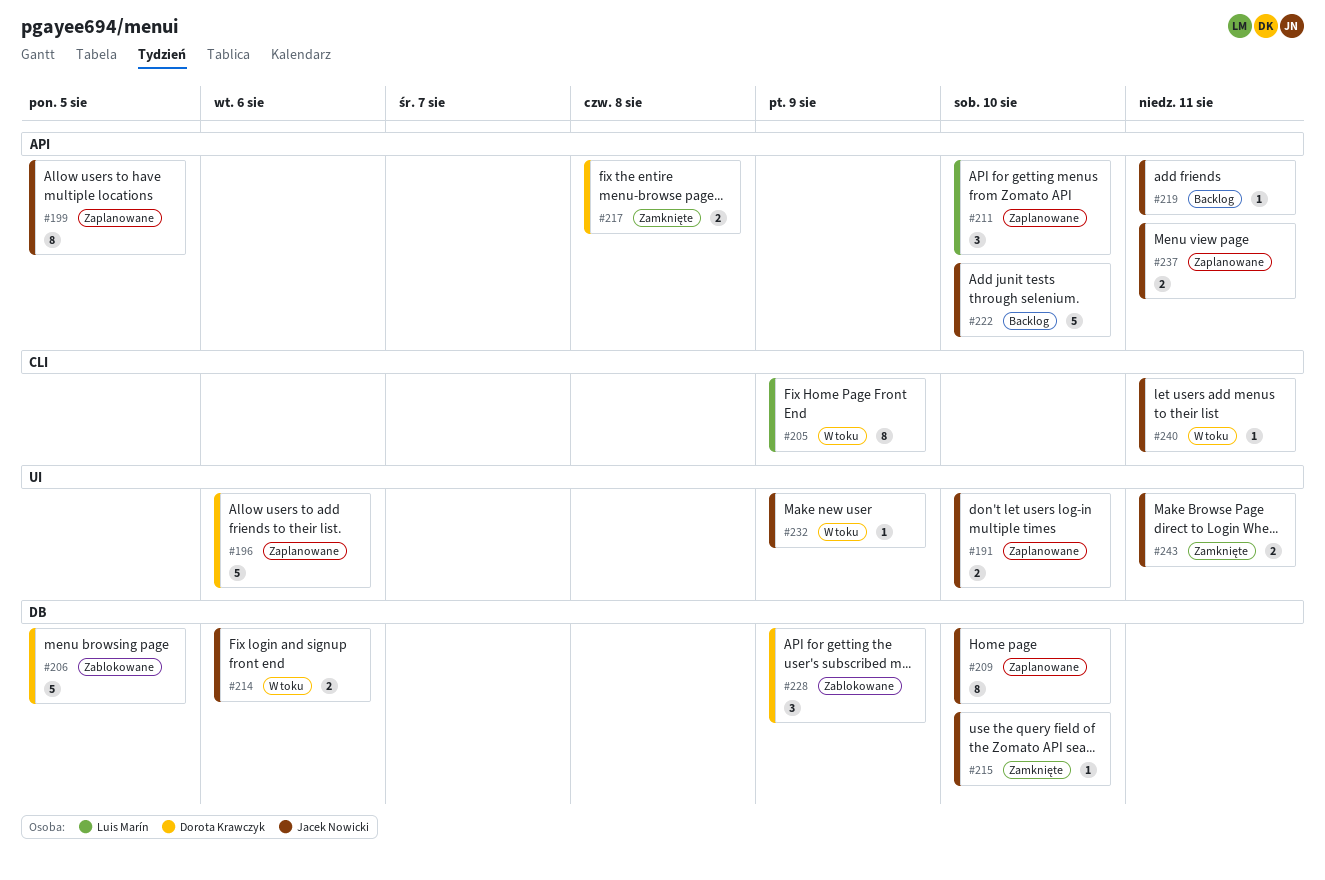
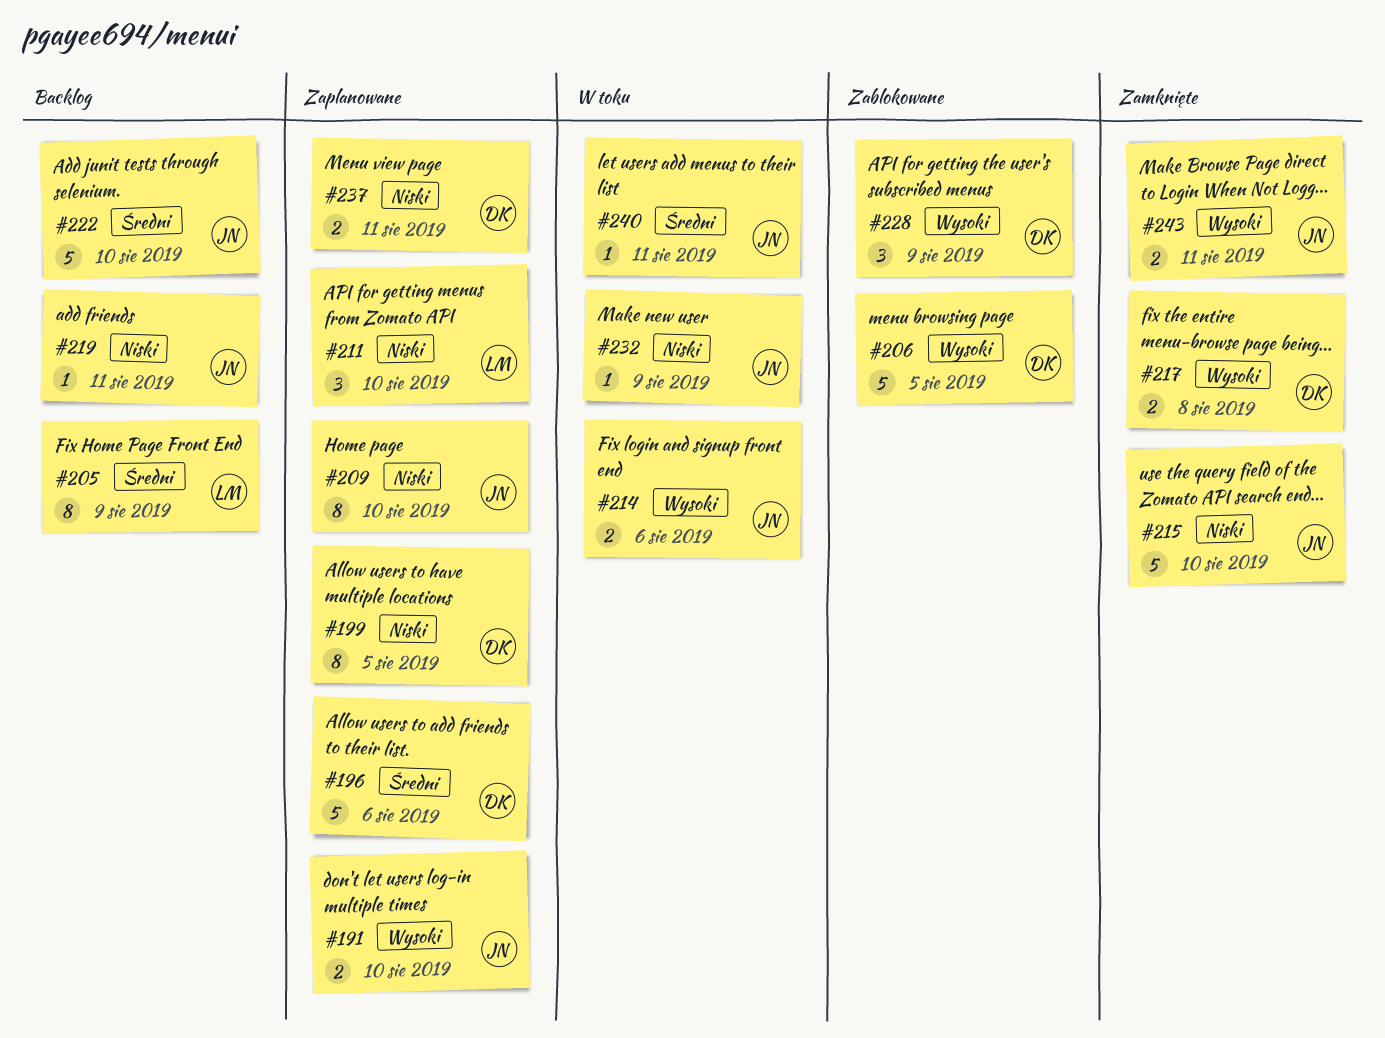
#199, owner: Jacek Nowicki -> Dorota Krawczyk
#205, status: W toku -> Backlog
#215, estimate: 1 -> 5
#237, owner: Jacek Nowicki -> Dorota Krawczyk

